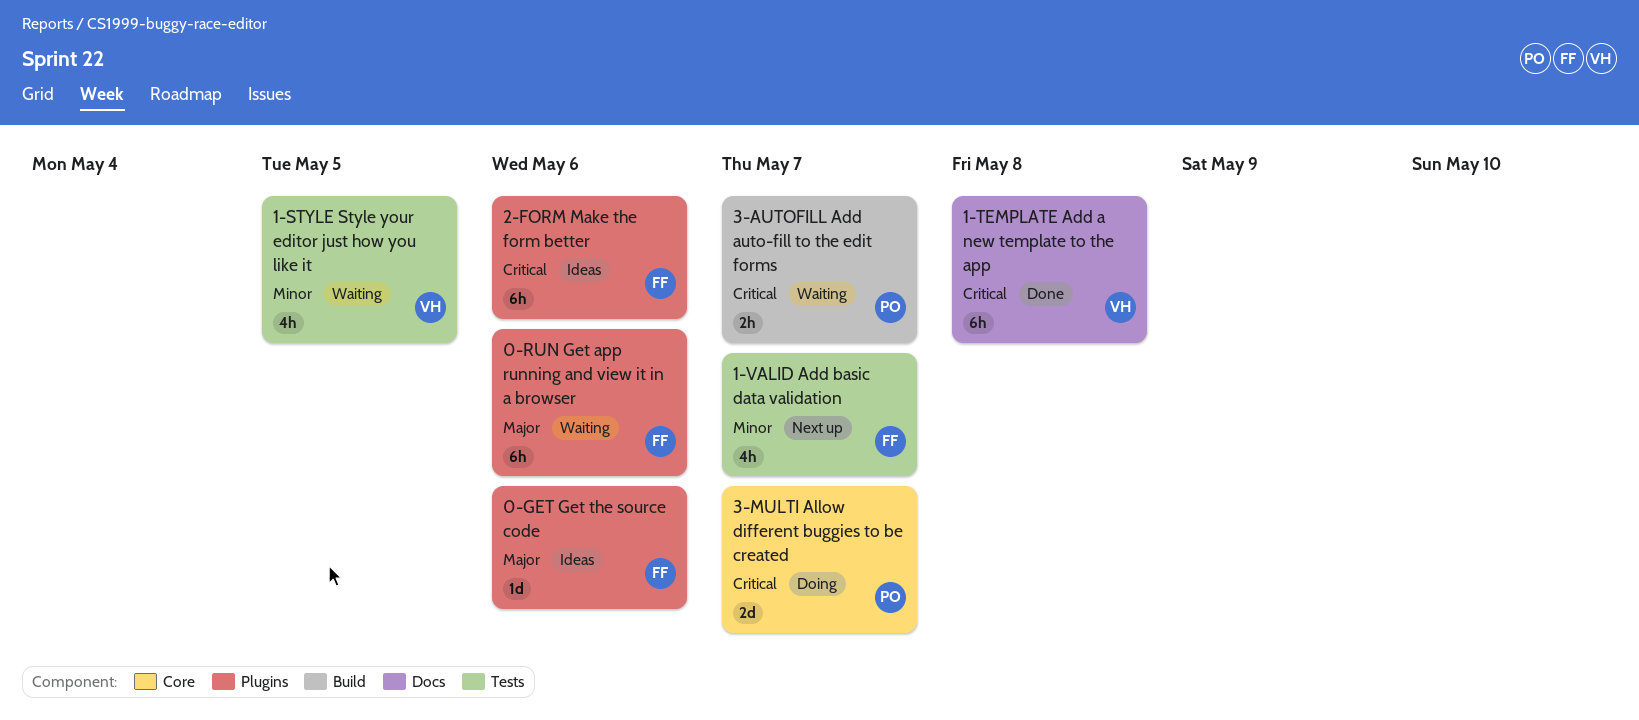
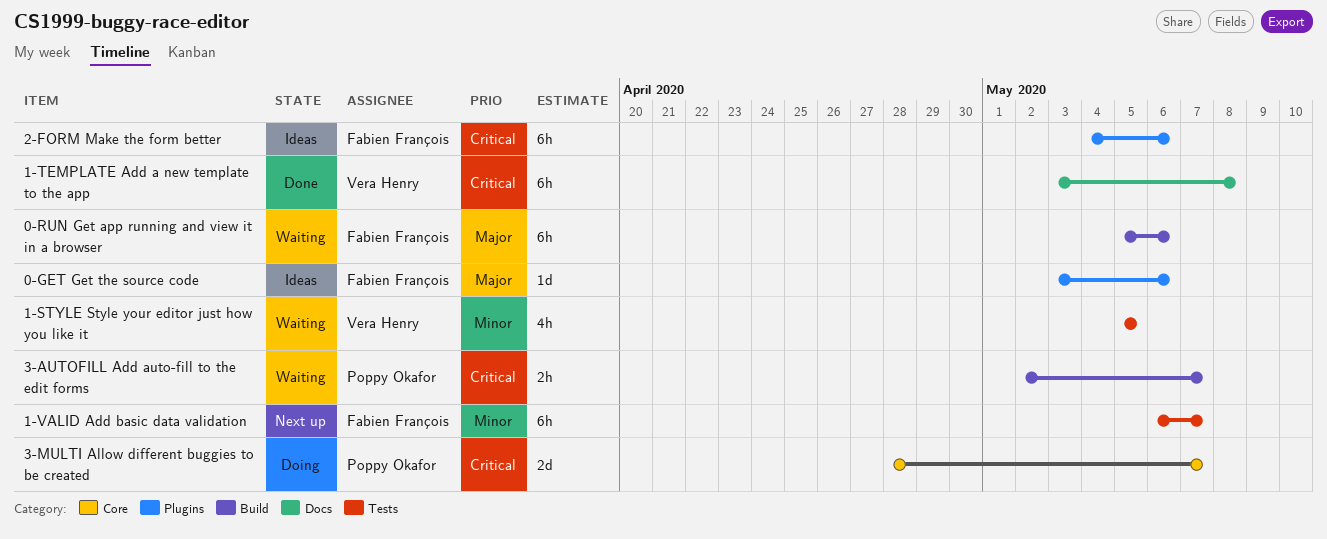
0-RUN Get app running and view it in a browser, label: Plugins -> Build
1-VALID Add basic data validation, estimate: 4h -> 6h

